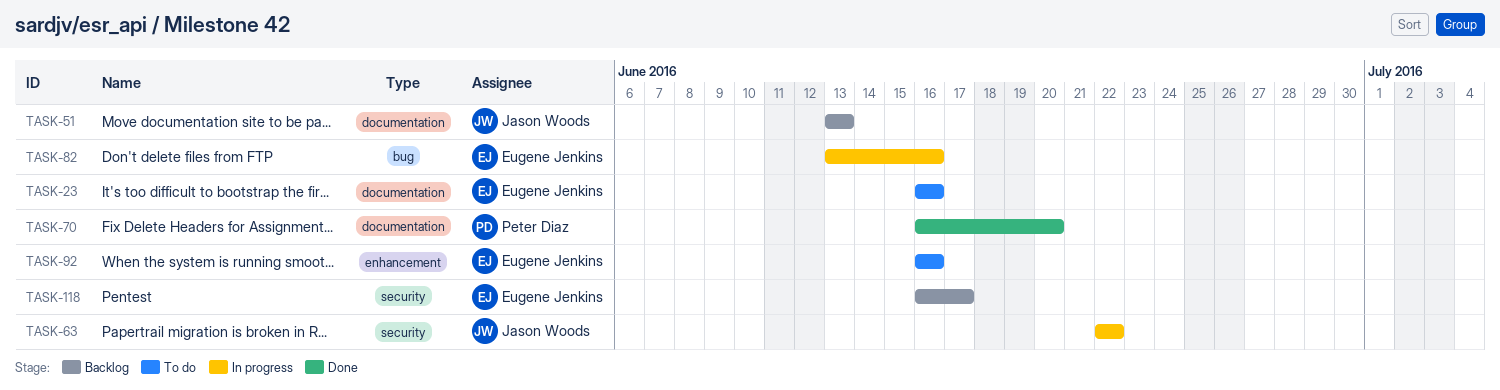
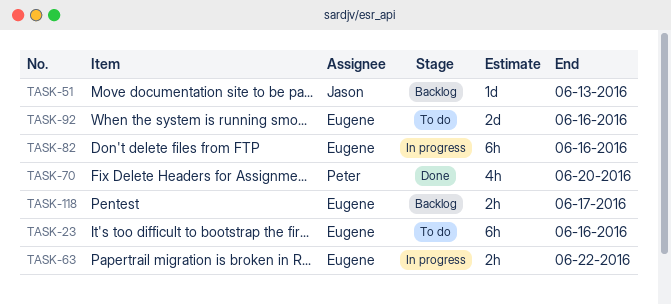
TASK-63, owner: Jason Woods -> Eugene Jenkins

